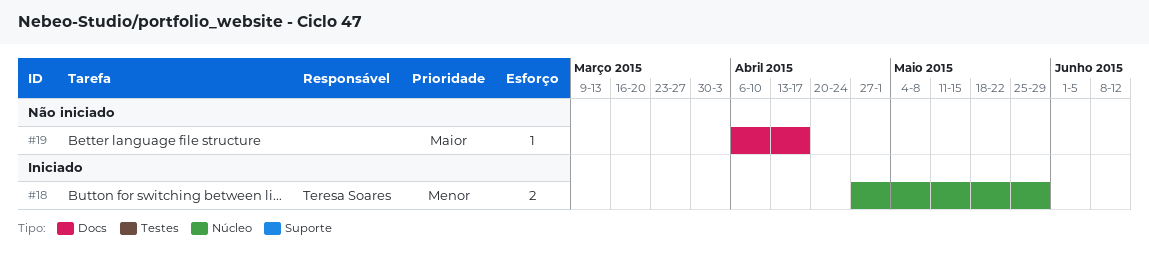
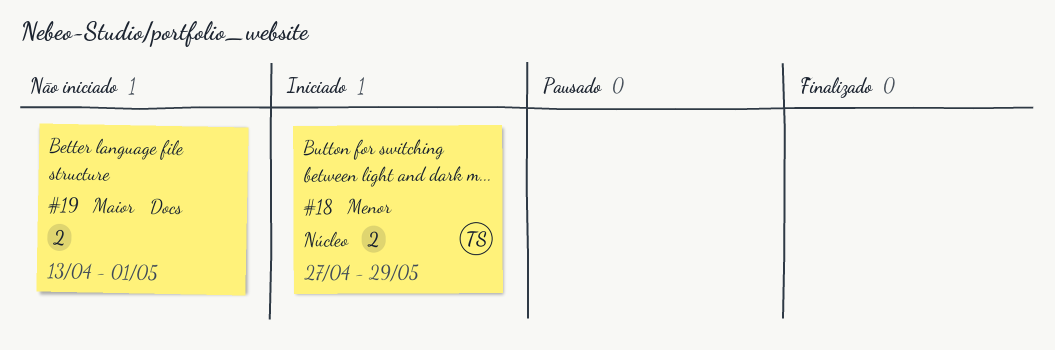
#19, estimate: 1 -> 2
#19, start: Apr 6 -> Apr 13
#19, due: Apr 17 -> May 1

